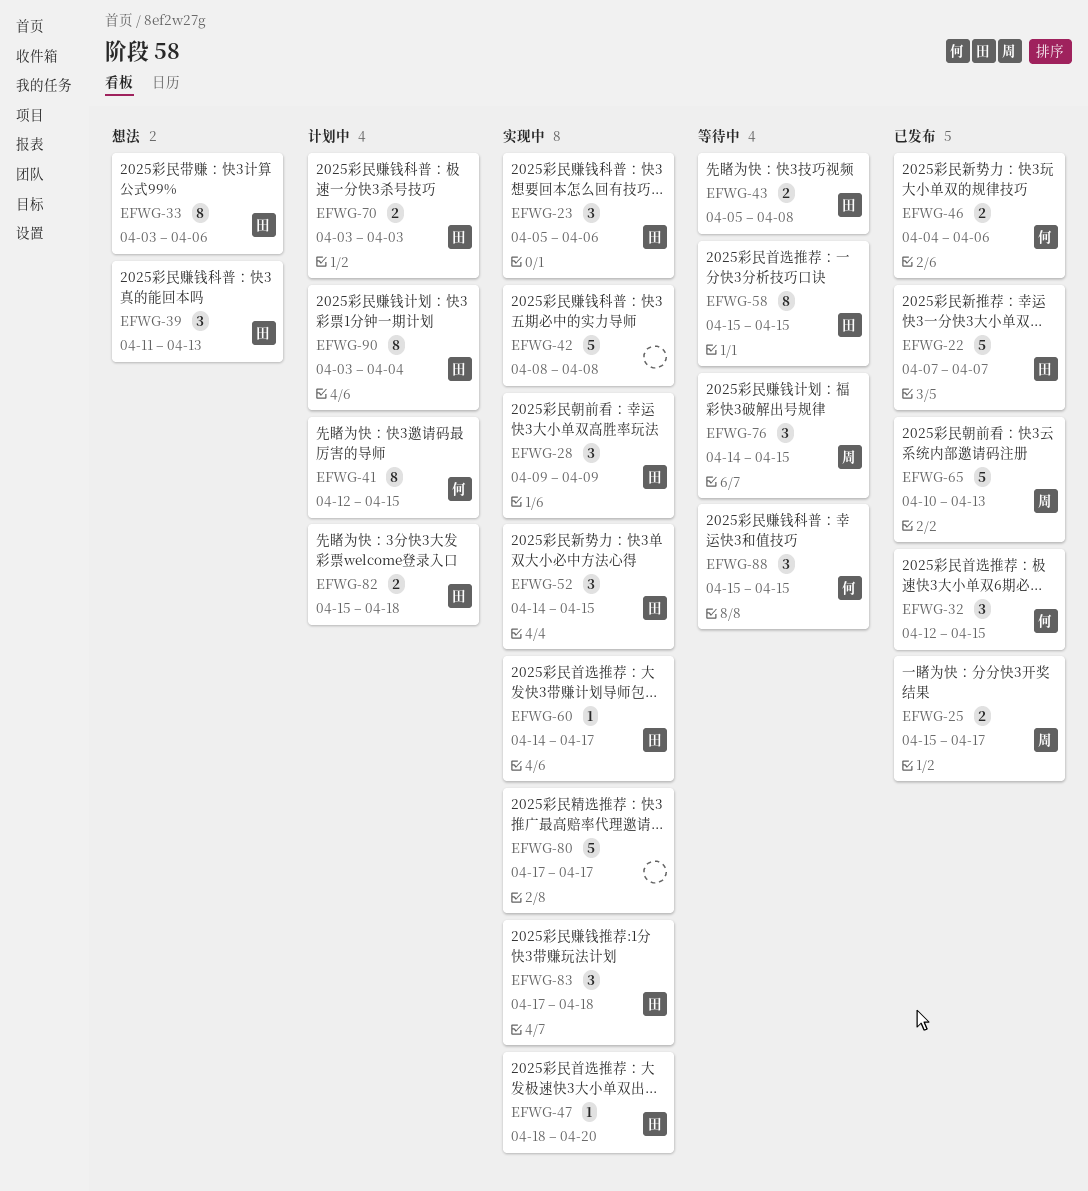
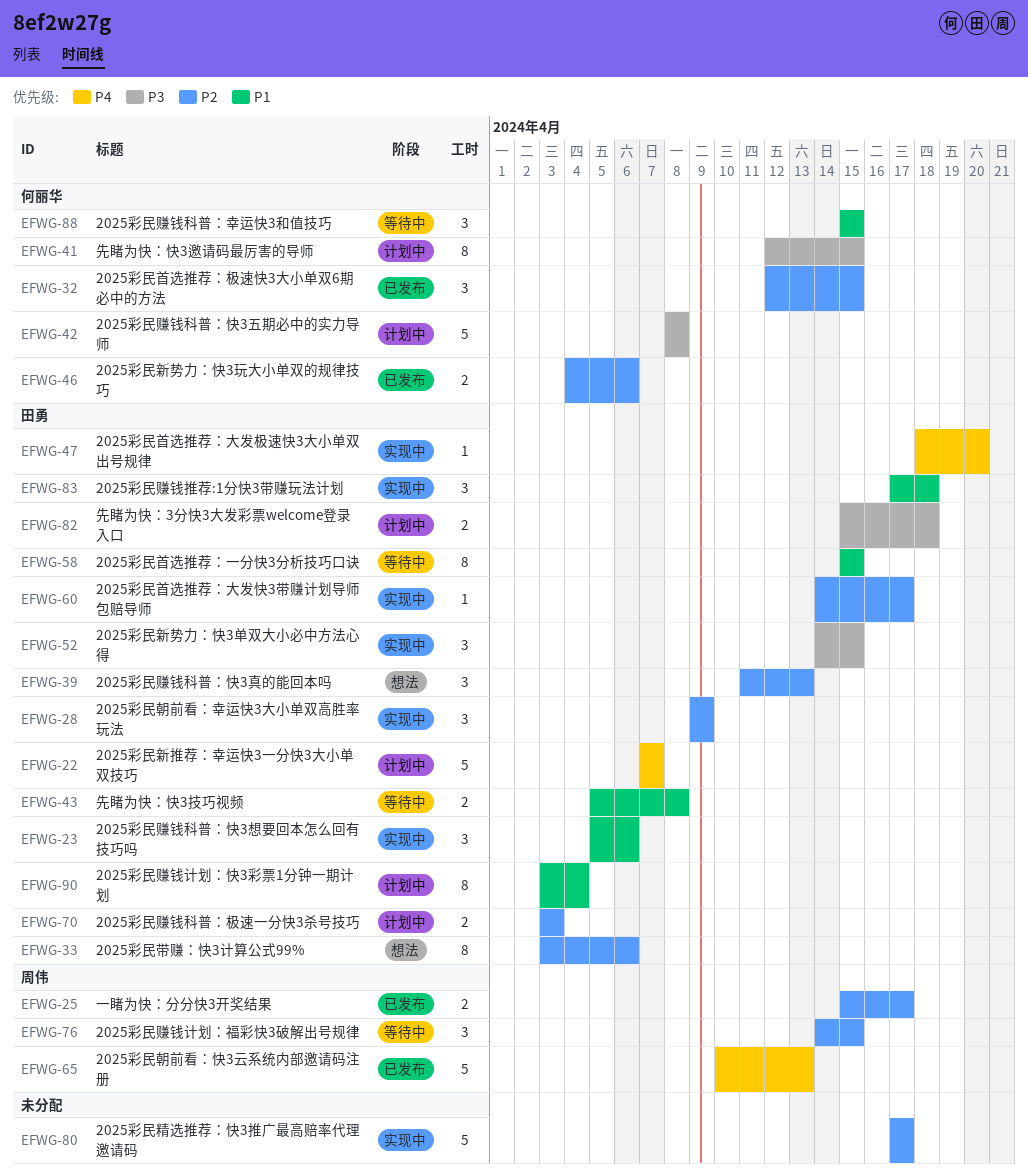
EFWG-22, status: 已发布 -> 计划中
EFWG-42, status: 实现中 -> 计划中
EFWG-42, owner: none -> 何丽华

